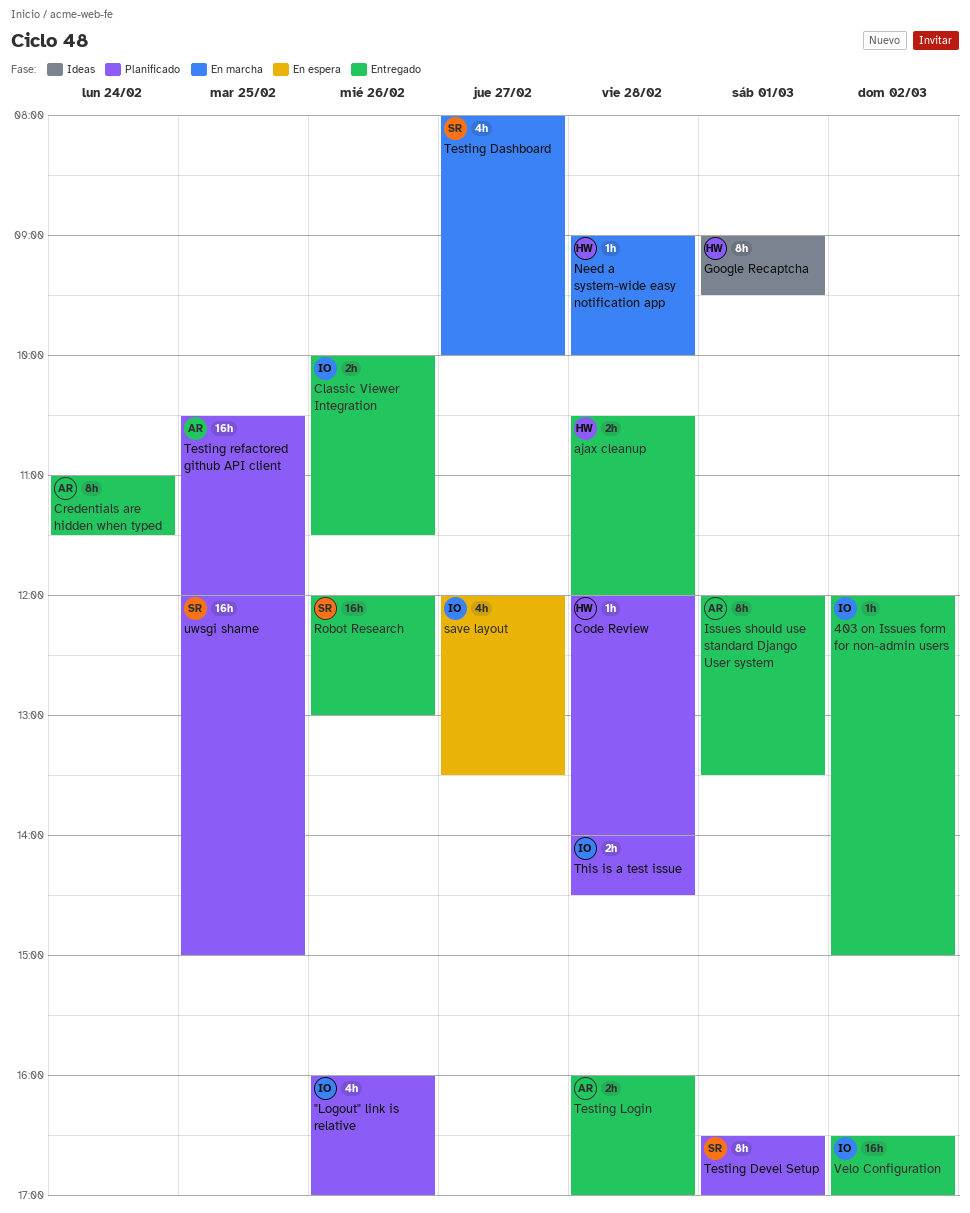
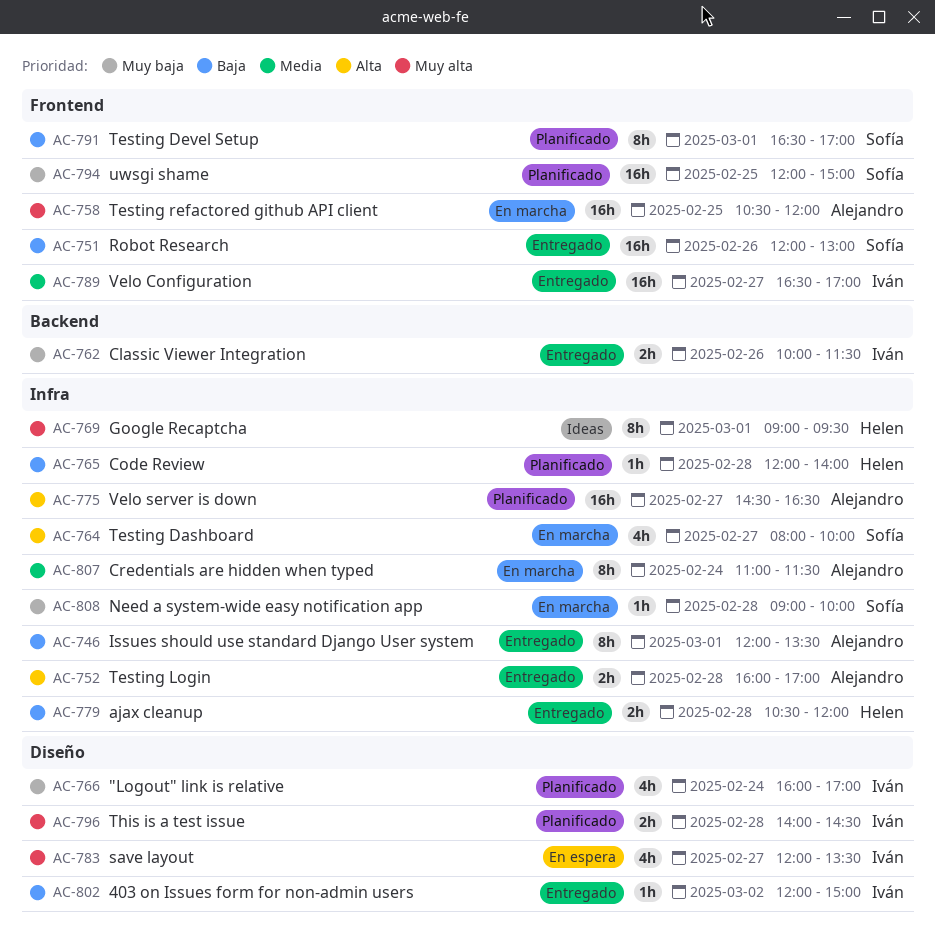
"Logout" link is relative, day: Feb 26 -> Feb 24
Credentials are hidden when typed, status: Entregado -> En marcha
Need a system-wide easy notification app, owner: Helen -> Sofía
Testing refactored github API client, status: Planificado -> En marcha
Velo Configuration, day: Mar 2 -> Feb 27
Velo server is down: none -> present

